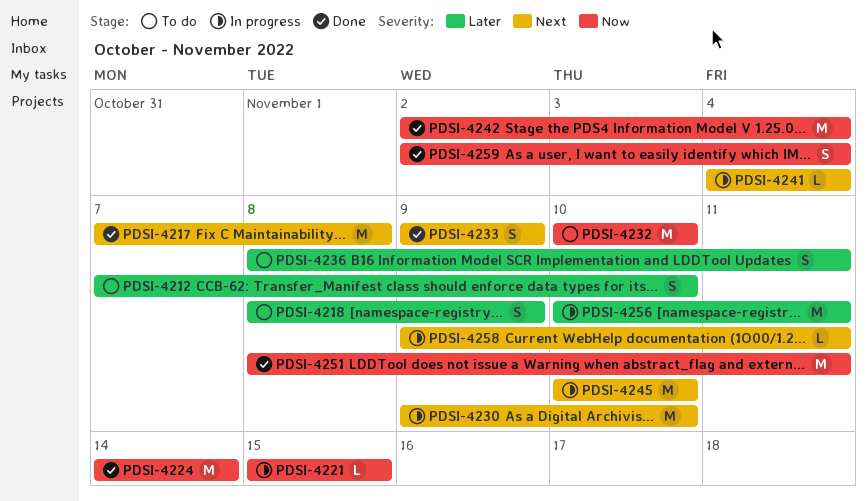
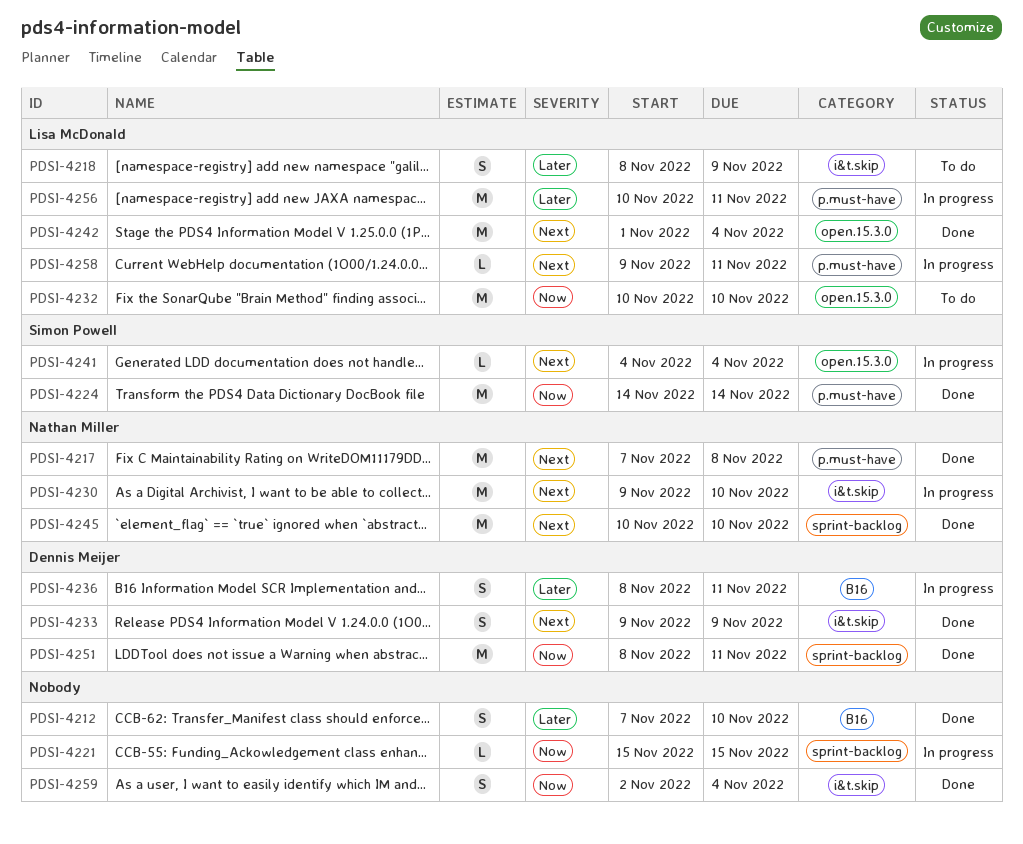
PDSI-4212, status: To do -> Done
PDSI-4236, status: To do -> In progress
PDSI-4242, priority: Now -> Next
PDSI-4242, start: Nov 2 -> Nov 1
PDSI-4245, status: In progress -> Done

